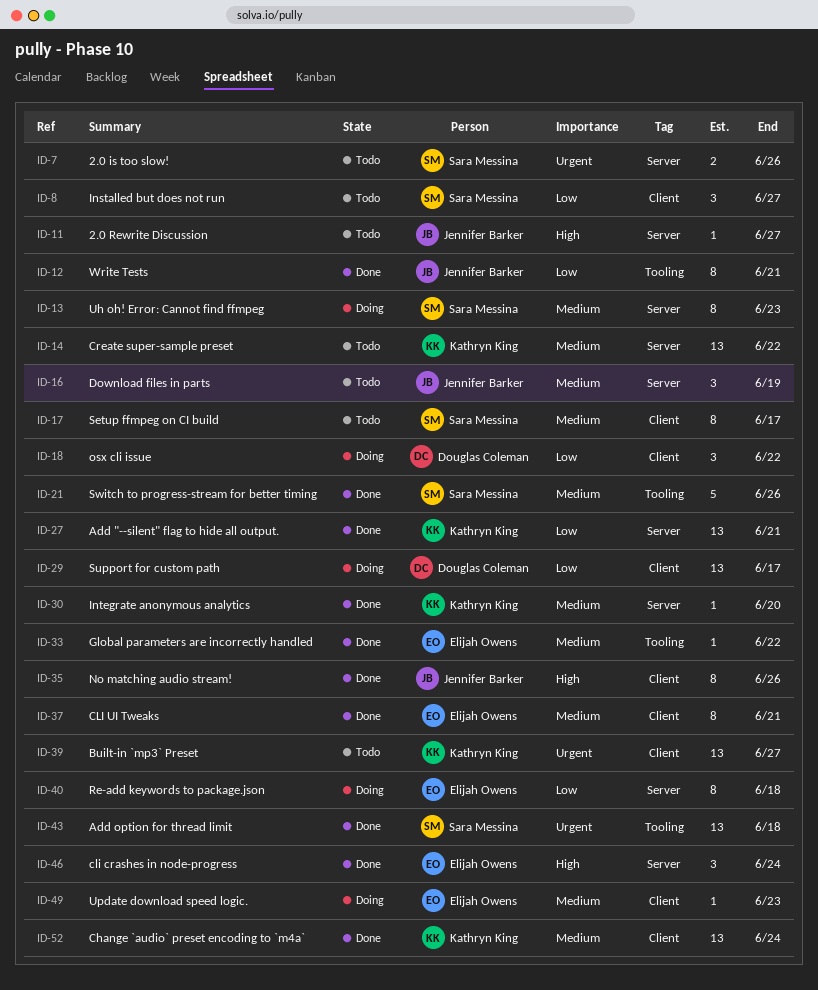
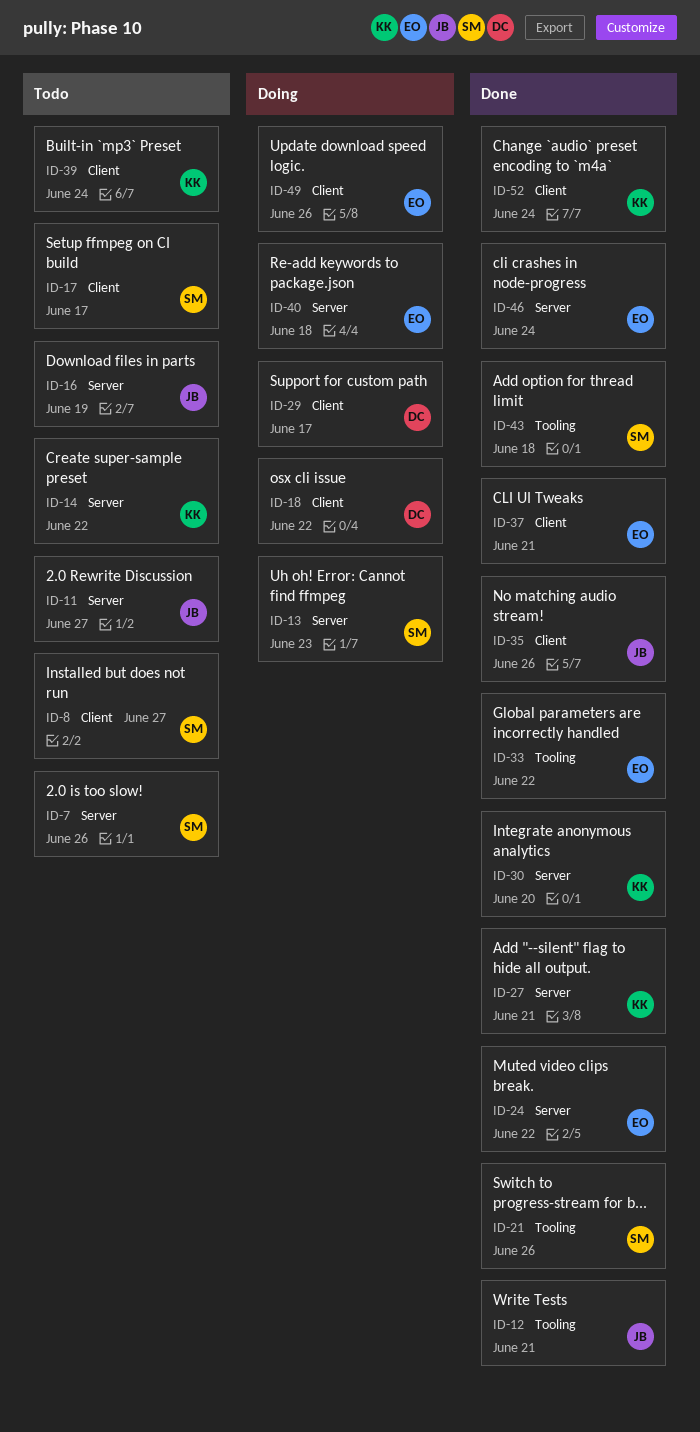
ID-24: none -> present
ID-39, due: Jun 27 -> Jun 24
ID-49, due: Jun 23 -> Jun 26

